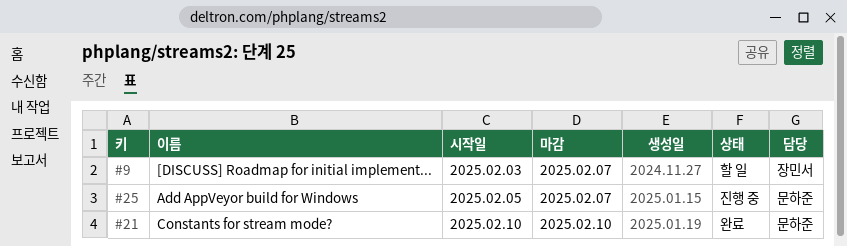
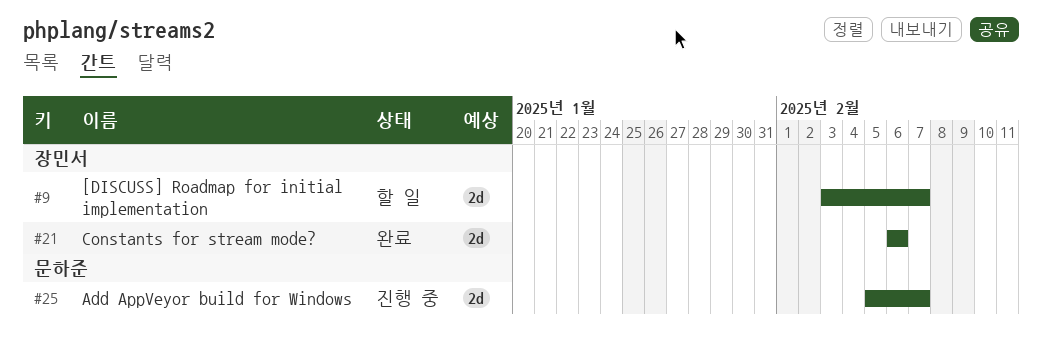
#21, owner: 문하준 -> 장민서
#21, start: Feb 10 -> Feb 6
#21, due: Feb 10 -> Feb 6

